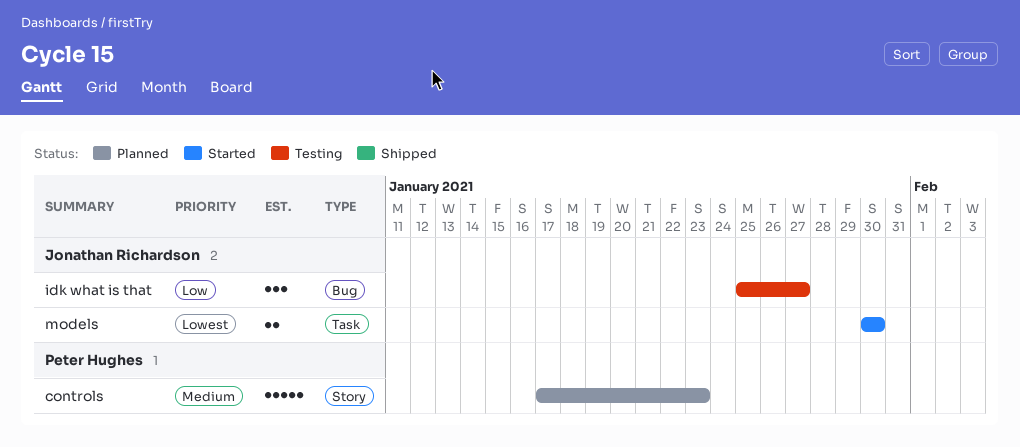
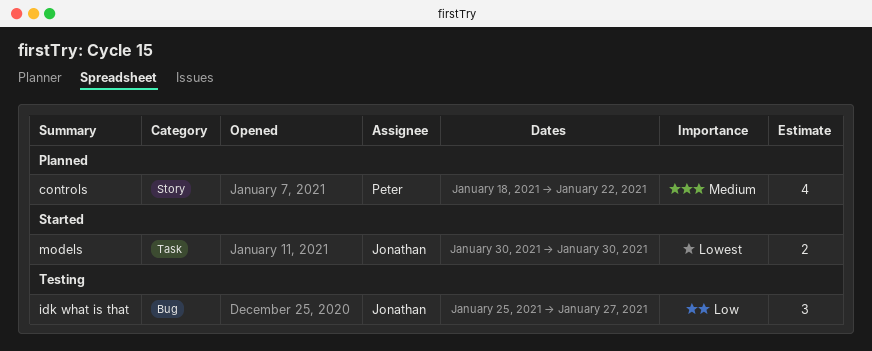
controls, estimate: 5 -> 4
controls, start: Jan 17 -> Jan 18
controls, due: Jan 23 -> Jan 22

